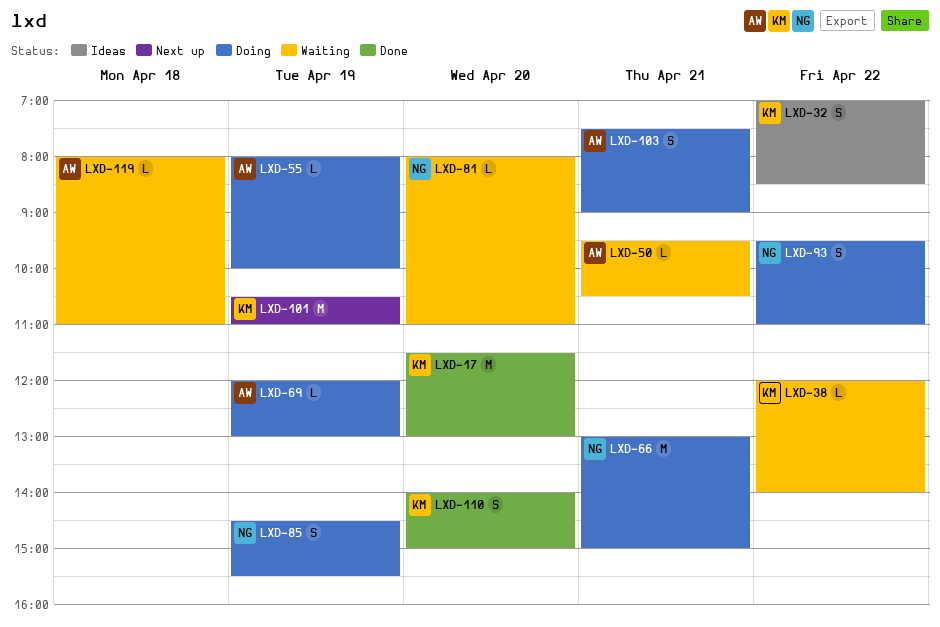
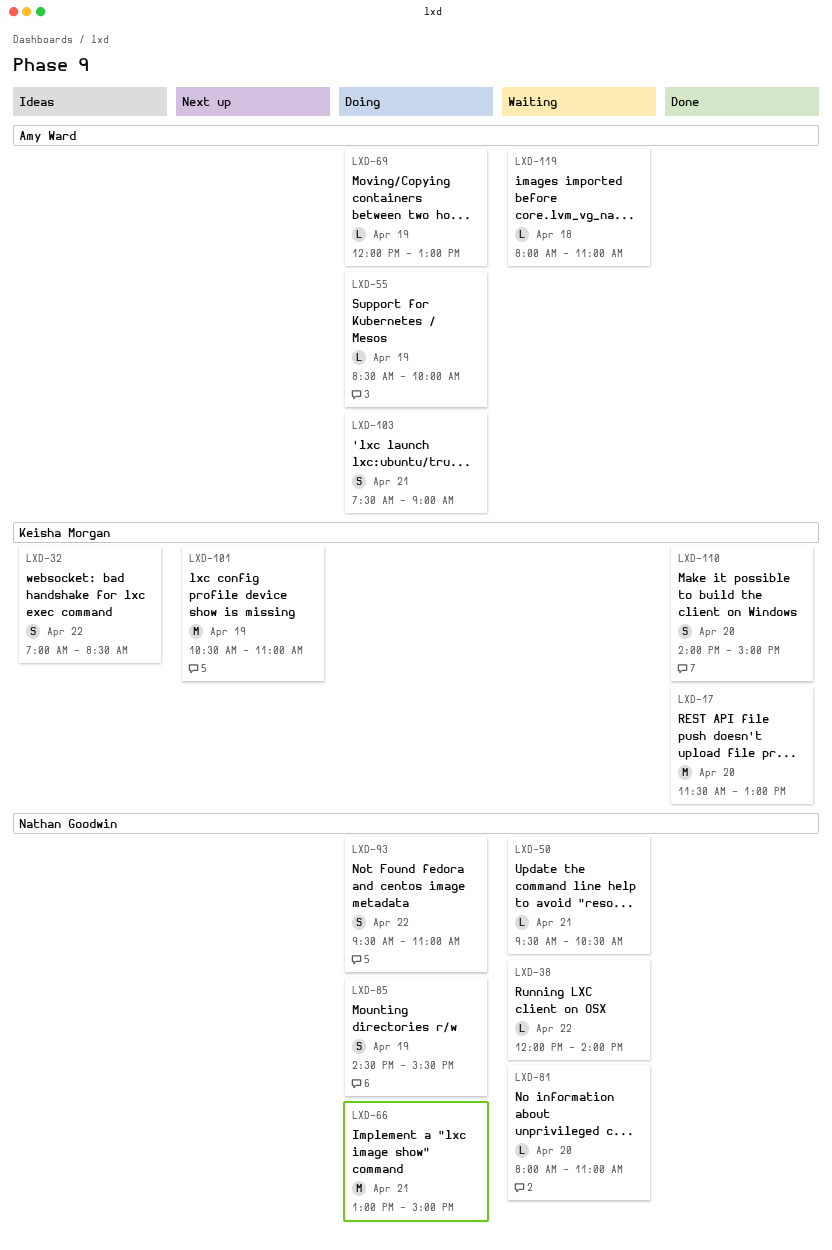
LXD-38, owner: Keisha Morgan -> Nathan Goodwin
LXD-50, owner: Amy Ward -> Nathan Goodwin
LXD-55, begins: 08:00 -> 08:30

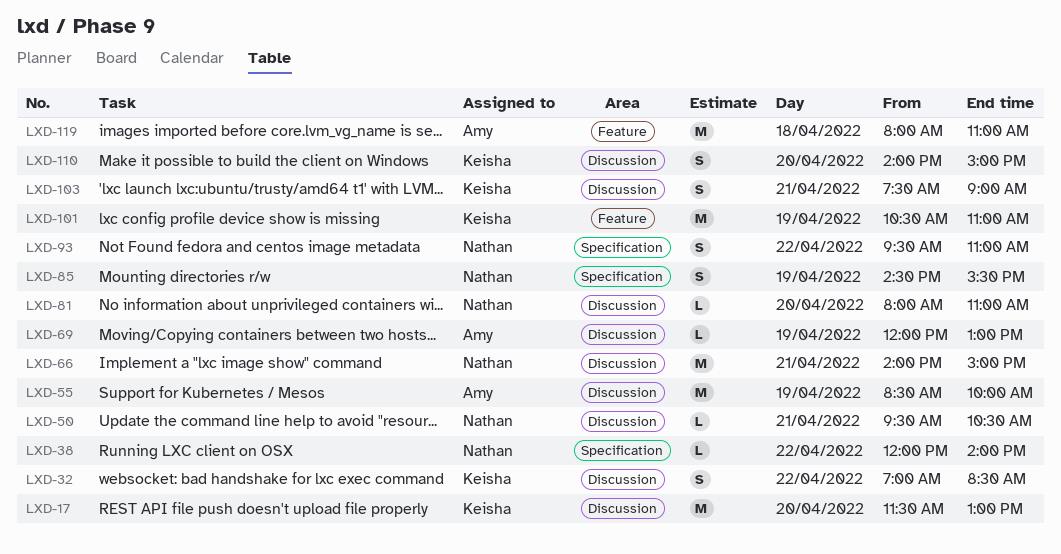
LXD-55, estimate: L -> M
LXD-66, begins: 13:00 -> 14:00
LXD-103, owner: Amy Ward -> Keisha Morgan
LXD-119, estimate: L -> M

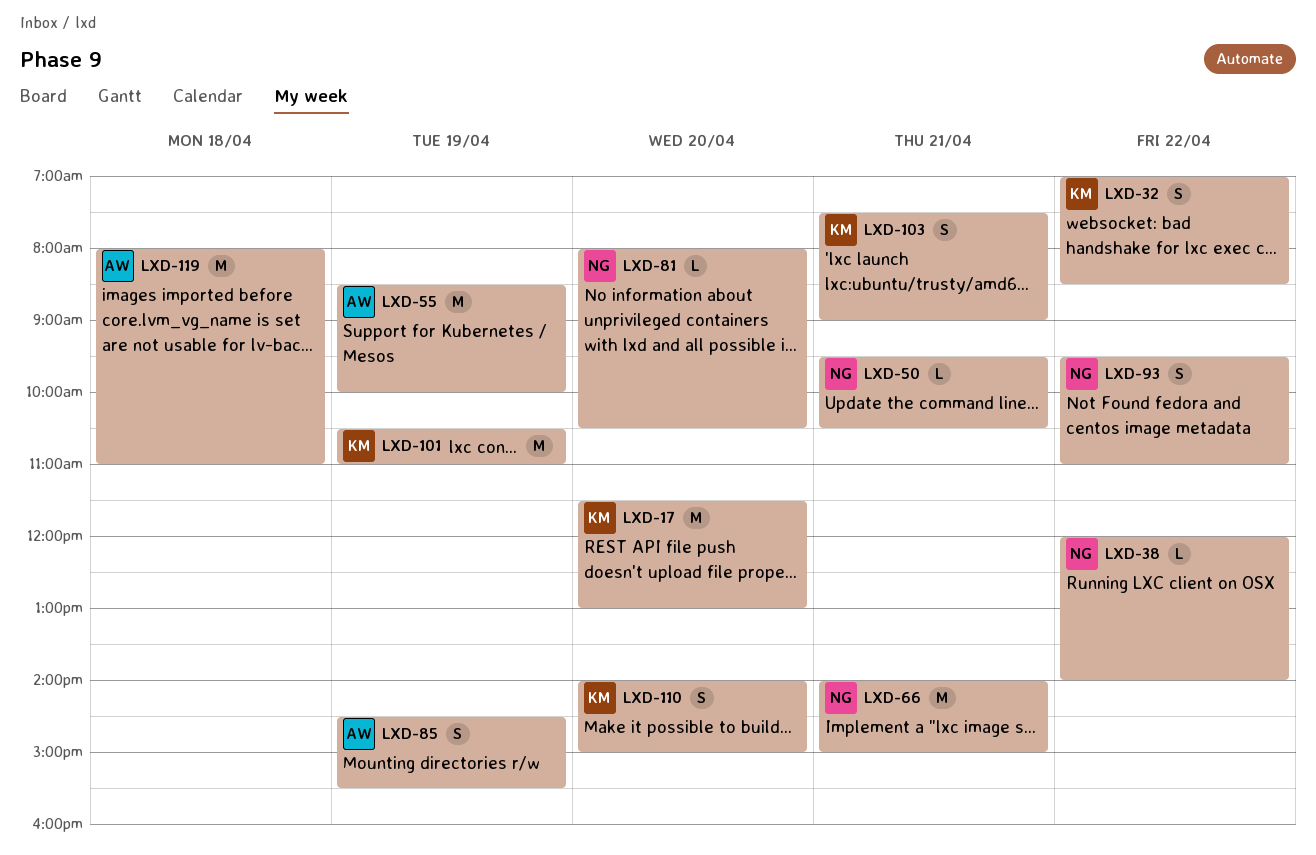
LXD-69: present -> none
LXD-81, ends: 11:00 -> 10:30
LXD-85, owner: Nathan -> Amy

